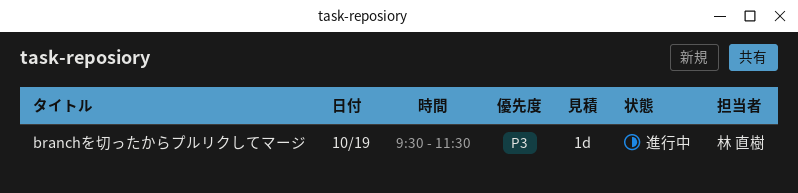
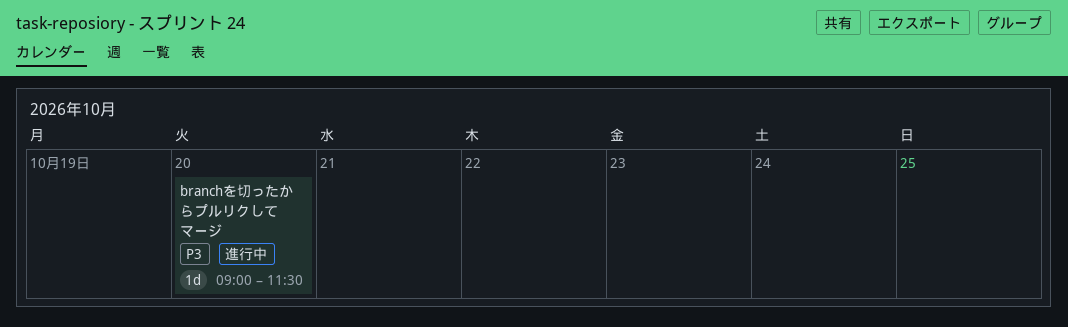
branchを切ったからプルリクしてマージ, day: Oct 19 -> Oct 20
branchを切ったからプルリクしてマージ, begins: 09:30 -> 09:00

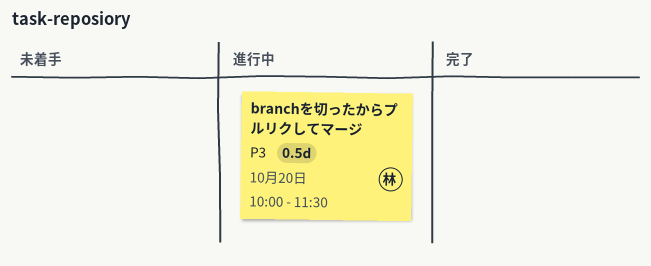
branchを切ったからプルリクしてマージ, estimate: 1d -> 0.5d
branchを切ったからプルリクしてマージ, begins: 09:00 -> 10:00

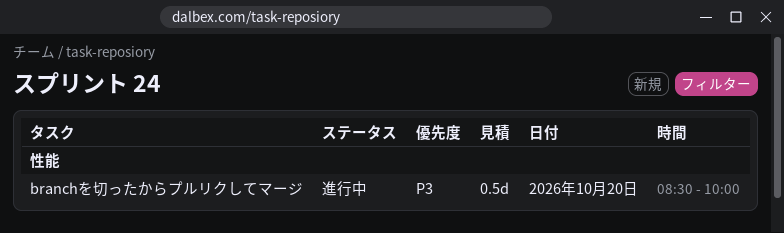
branchを切ったからプルリクしてマージ, begins: 10:00 -> 08:30
branchを切ったからプルリクしてマージ, ends: 11:30 -> 10:00

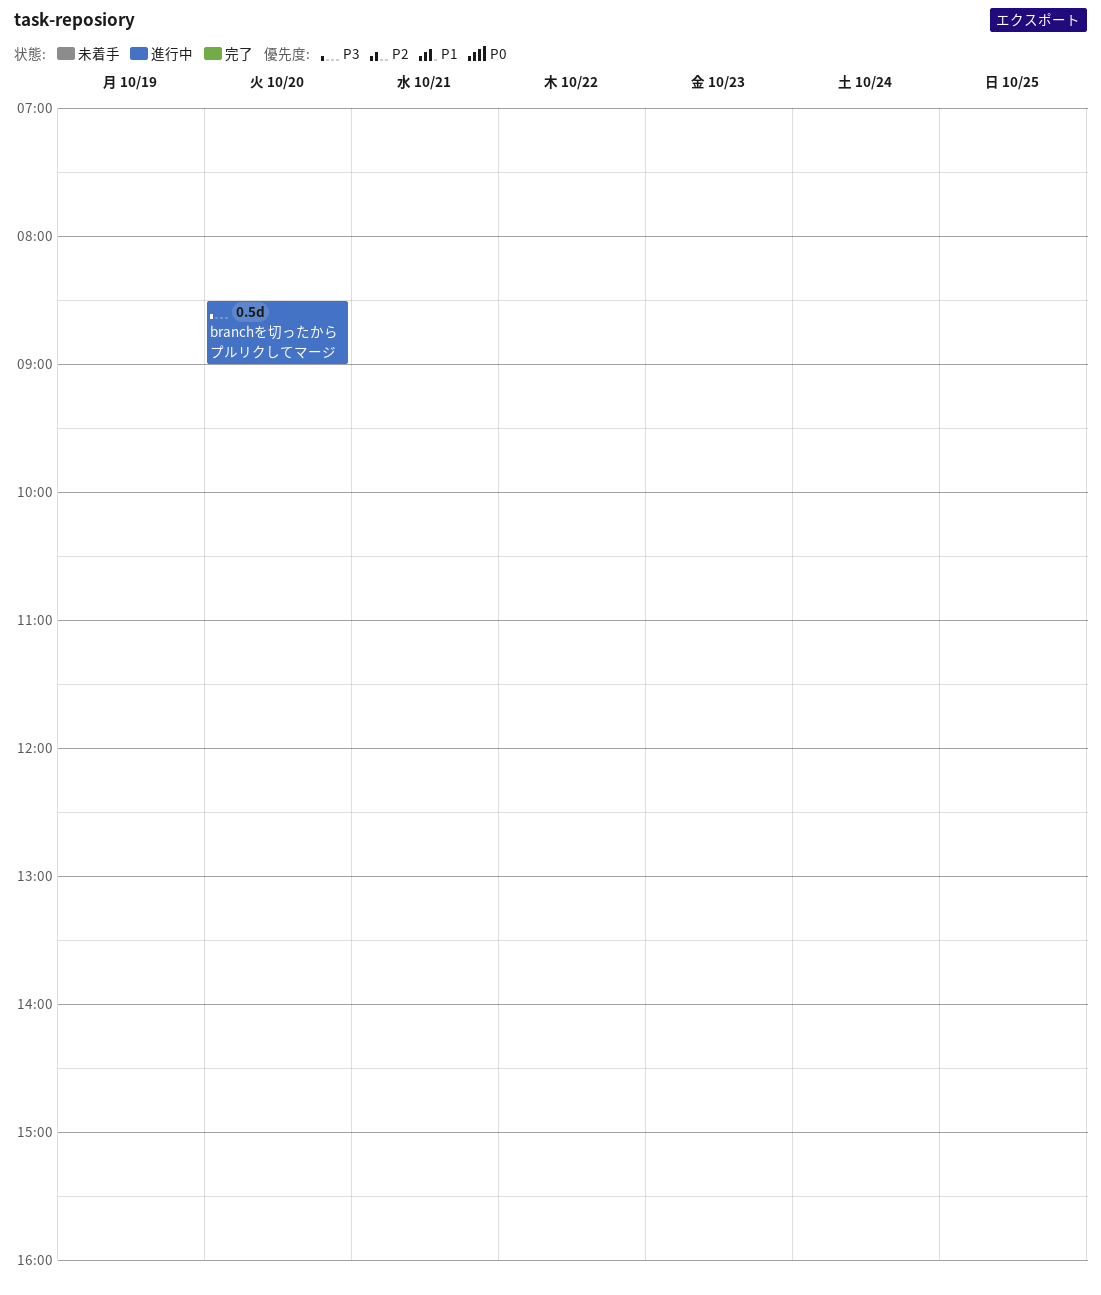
branchを切ったからプルリクしてマージ, ends: 10:00 -> 09:00

